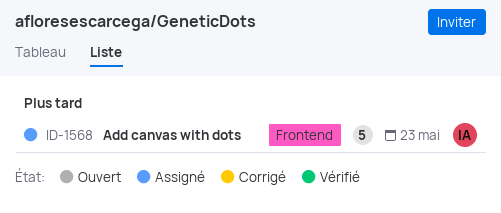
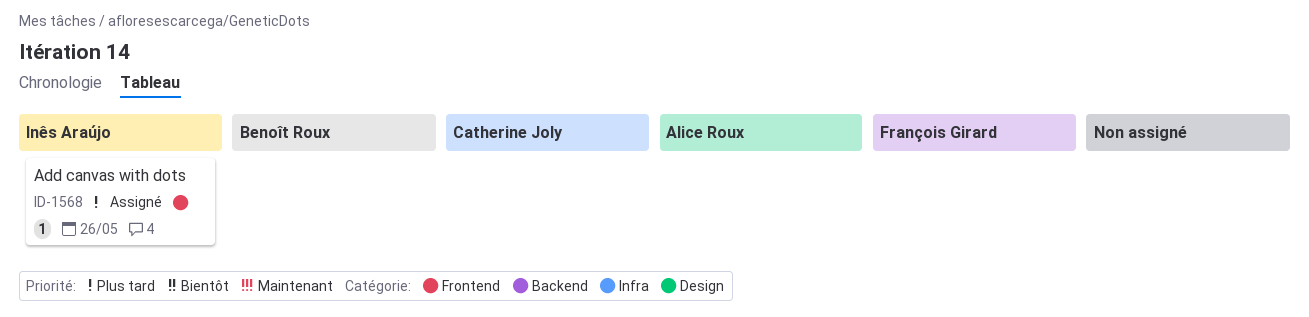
ID-1568, estimate: 5 -> 1
ID-1568, due: May 23 -> May 26

